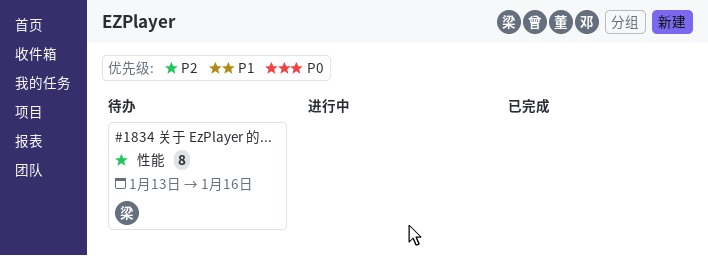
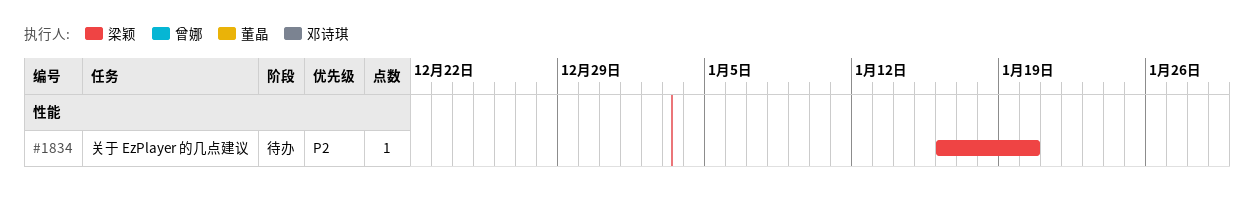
#1834, estimate: 8 -> 1
#1834, start: Jan 13 -> Jan 16
#1834, due: Jan 16 -> Jan 20

